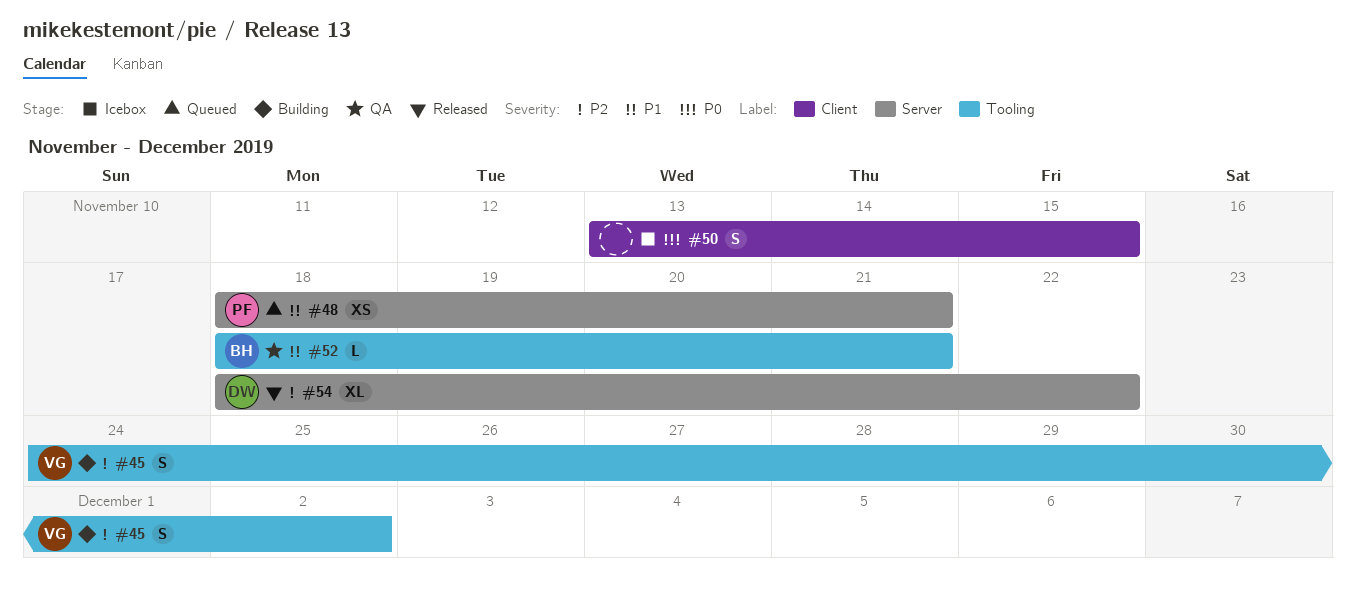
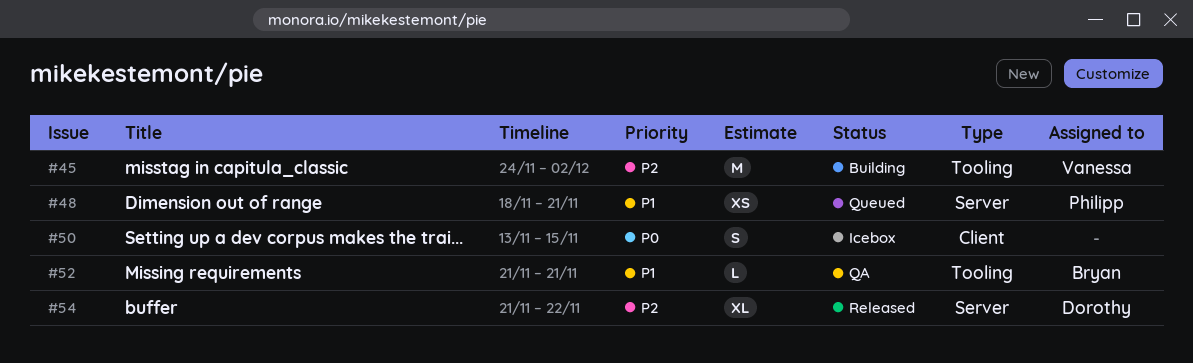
#45, estimate: S -> M
#52, start: Nov 18 -> Nov 21
#54, start: Nov 18 -> Nov 21

